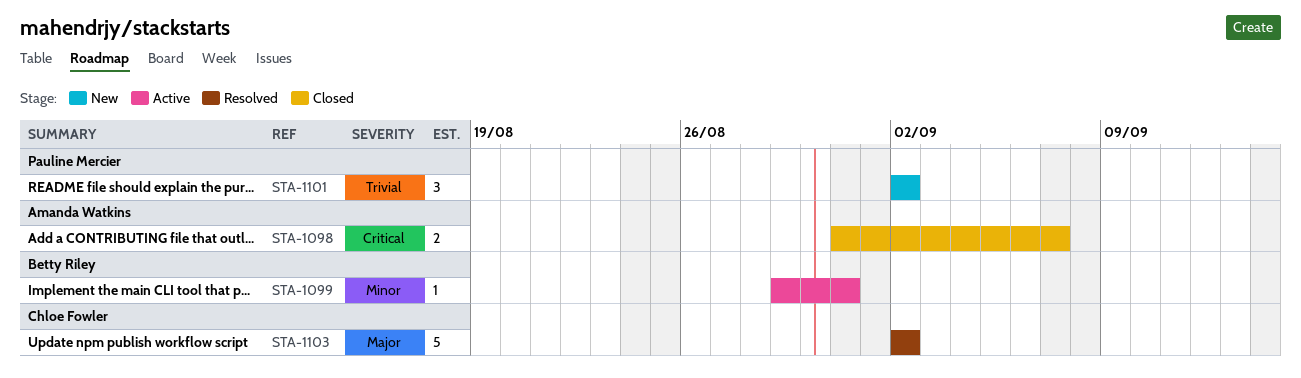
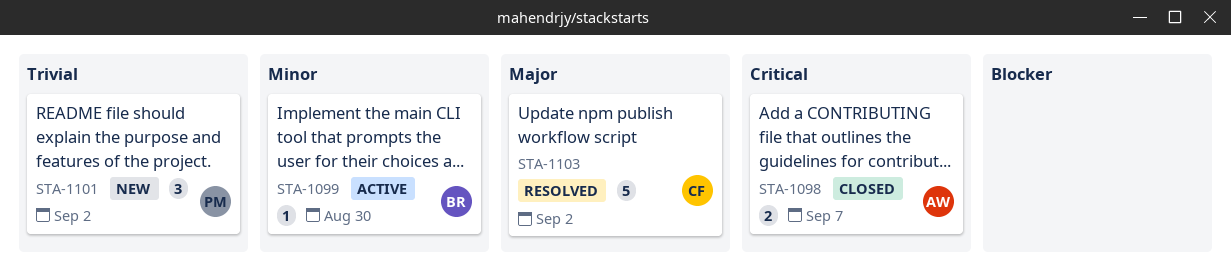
STA-1099, due: Aug 31 -> Aug 30

